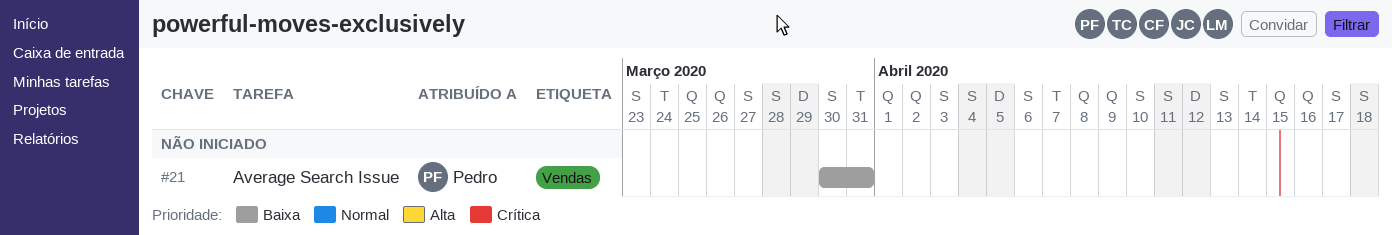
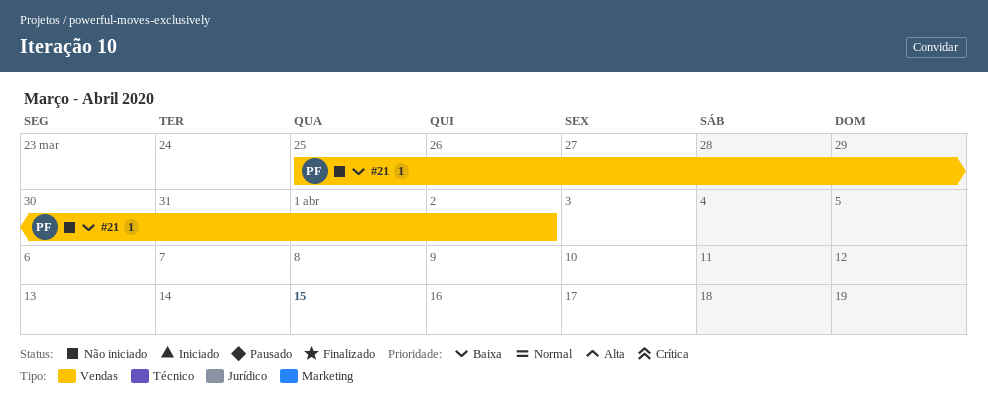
#21, start: Mar 30 -> Mar 25
#21, due: Mar 31 -> Apr 2

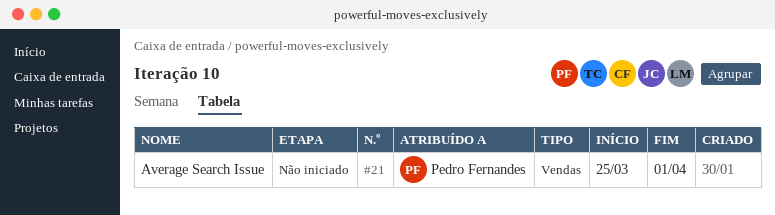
#21, due: Apr 2 -> Apr 1

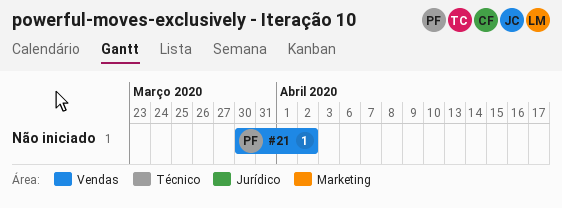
#21, start: Mar 25 -> Mar 30
#21, due: Apr 1 -> Apr 2

